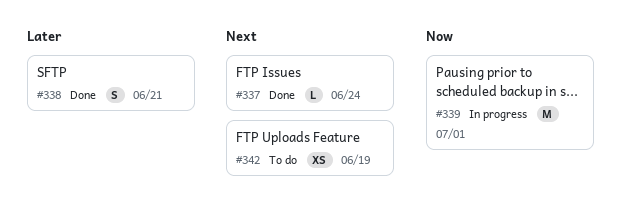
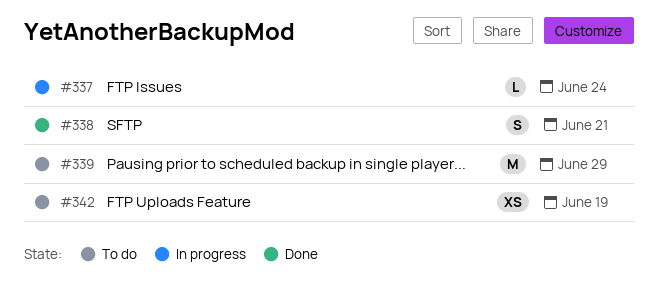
#337, status: Done -> In progress
#339, status: In progress -> To do
#339, due: Jul 1 -> Jun 29

